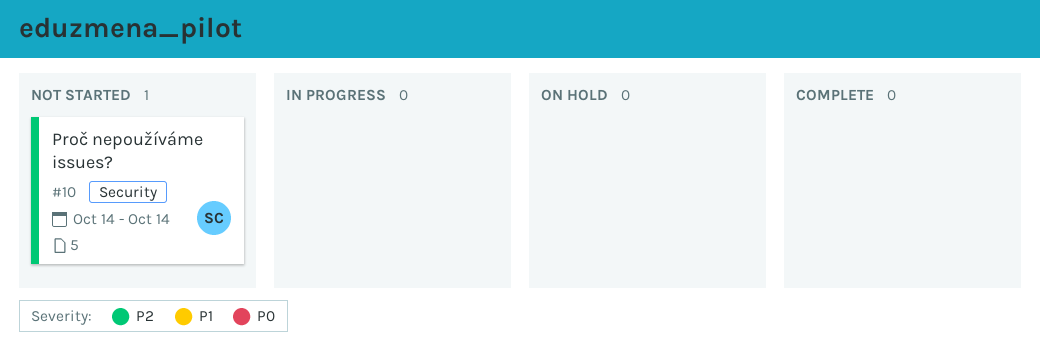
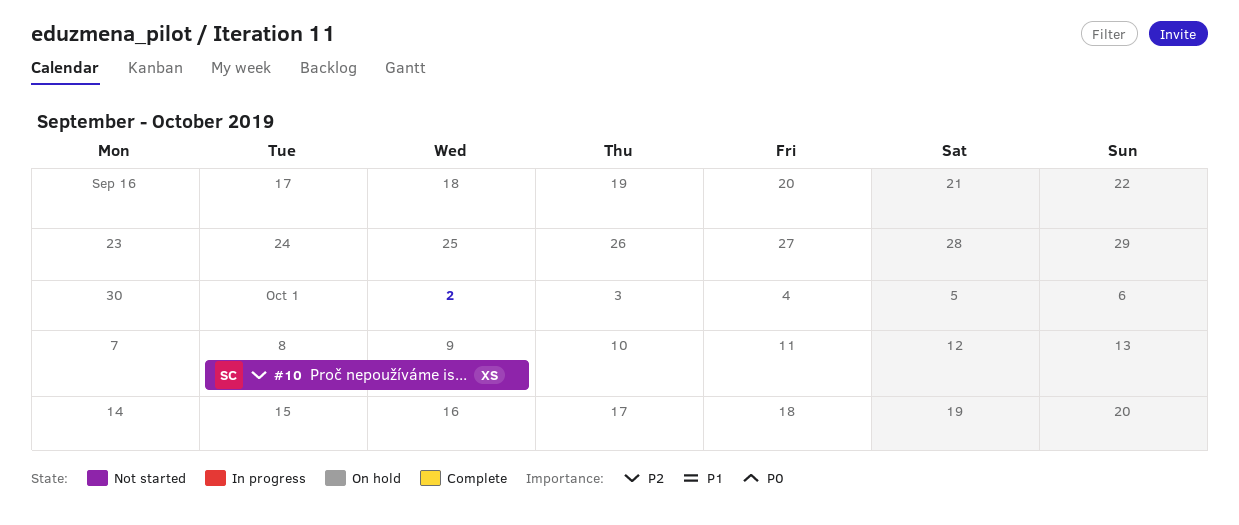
#10, start: Oct 14 -> Oct 8
#10, due: Oct 14 -> Oct 9

